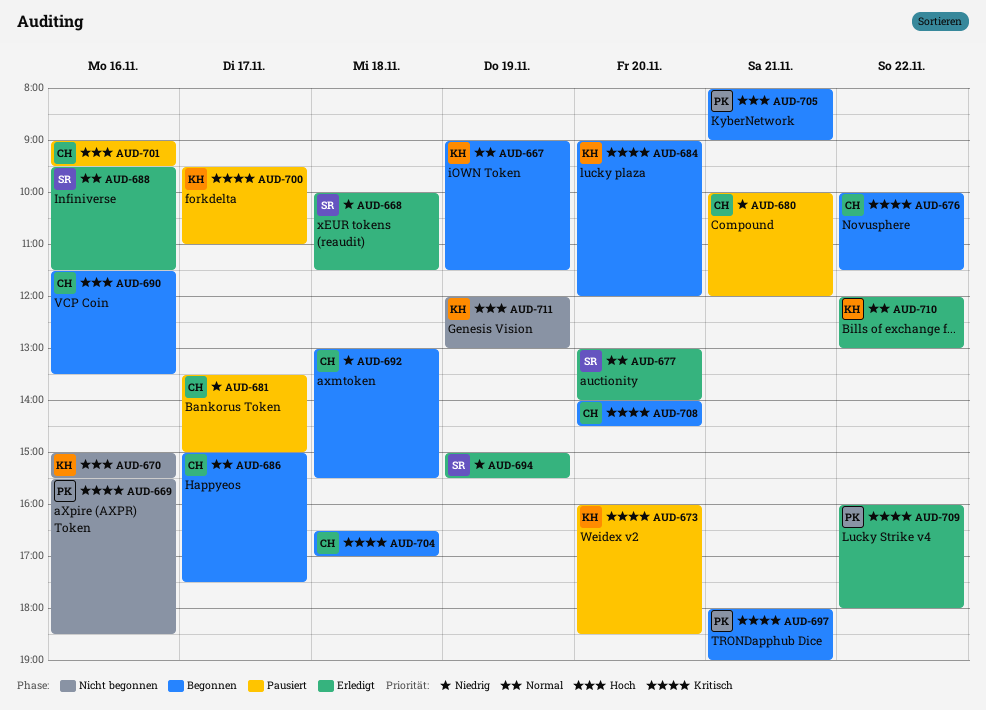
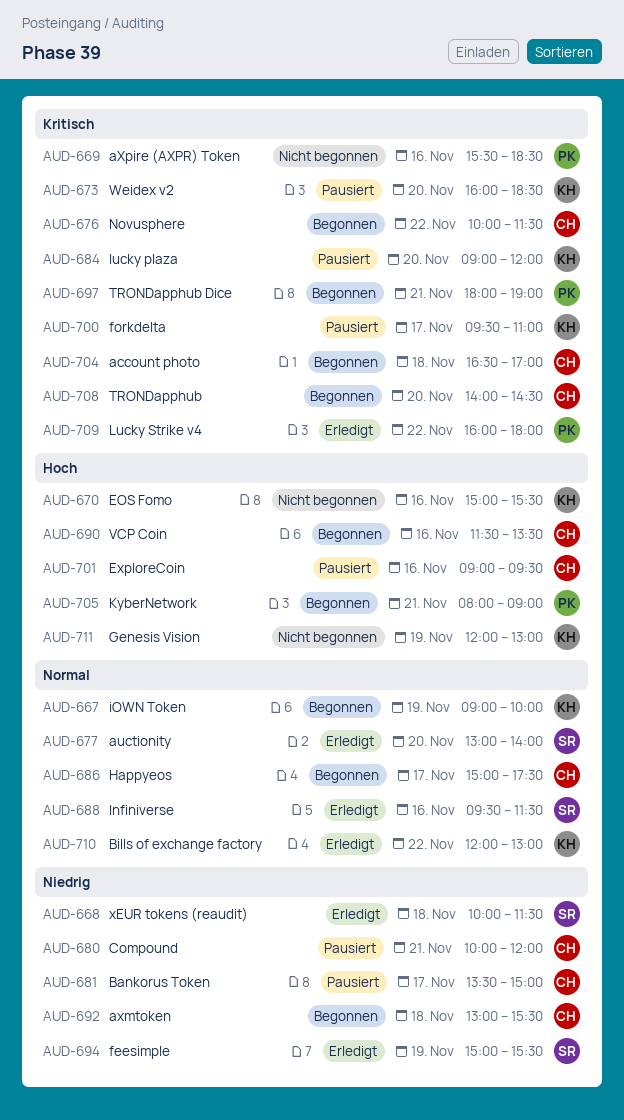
AUD-667, ends: 11:30 -> 10:00
AUD-684, status: Begonnen -> Pausiert

